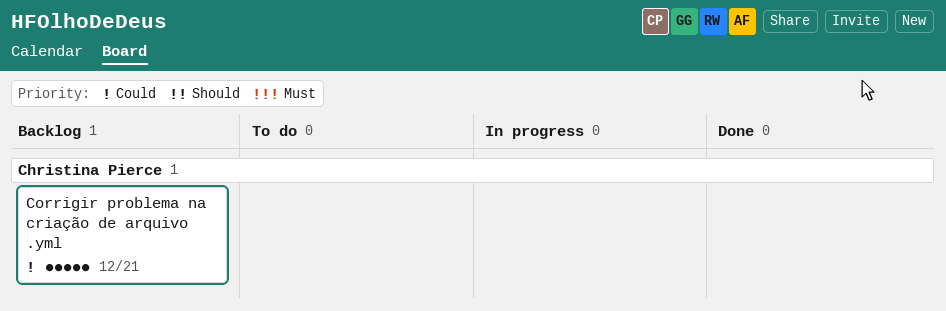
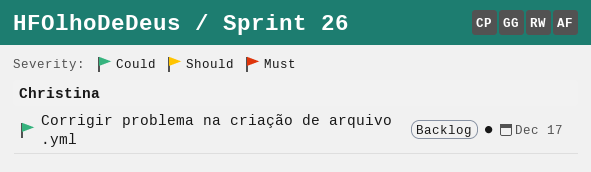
Corrigir problema na criação de arquivo .yml, estimate: 5 -> 1
Corrigir problema na criação de arquivo .yml, due: Dec 21 -> Dec 17

